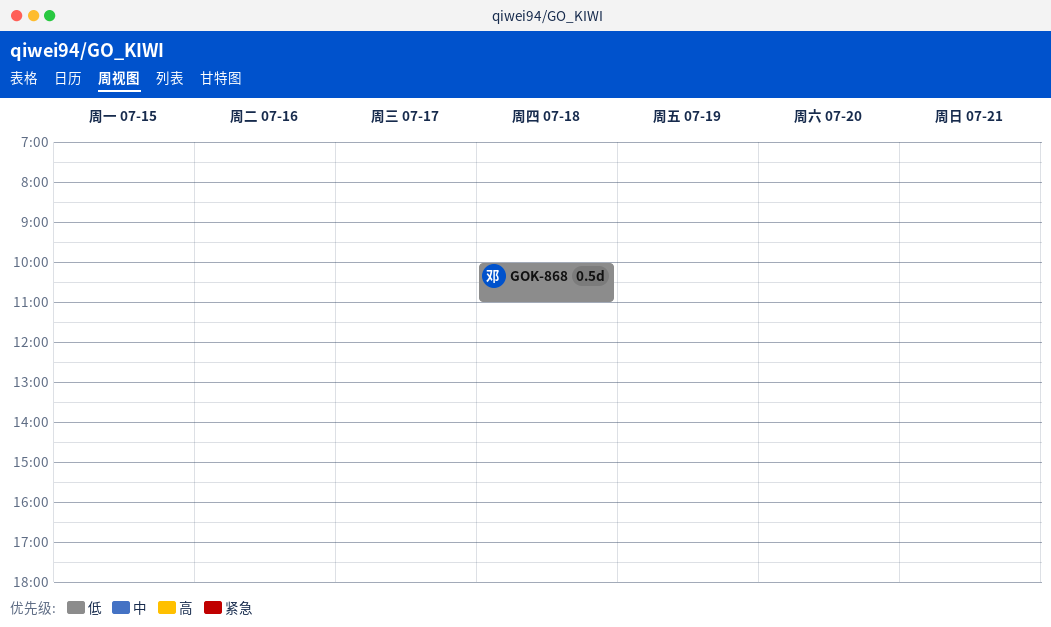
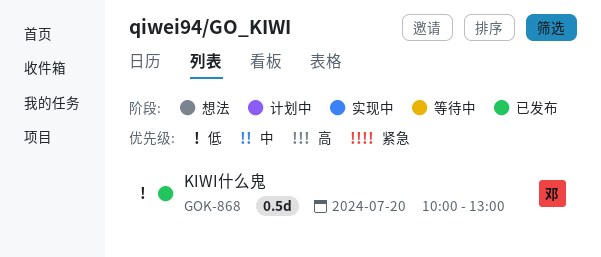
GOK-868, day: Jul 18 -> Jul 20
GOK-868, ends: 11:00 -> 13:00

